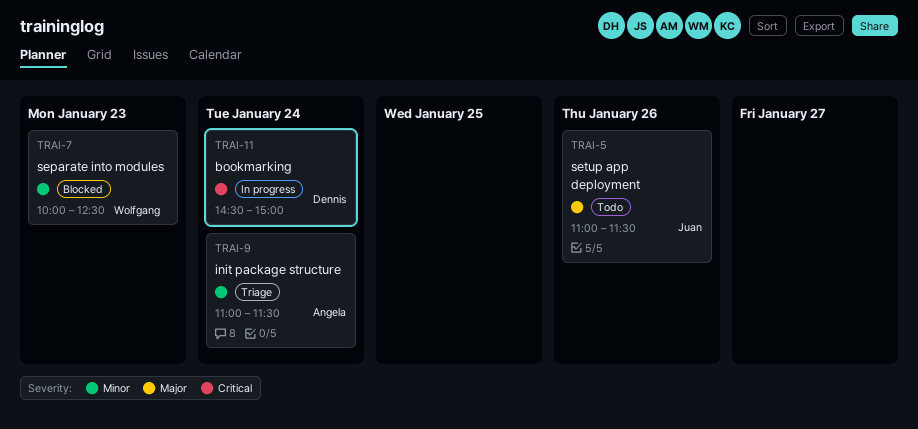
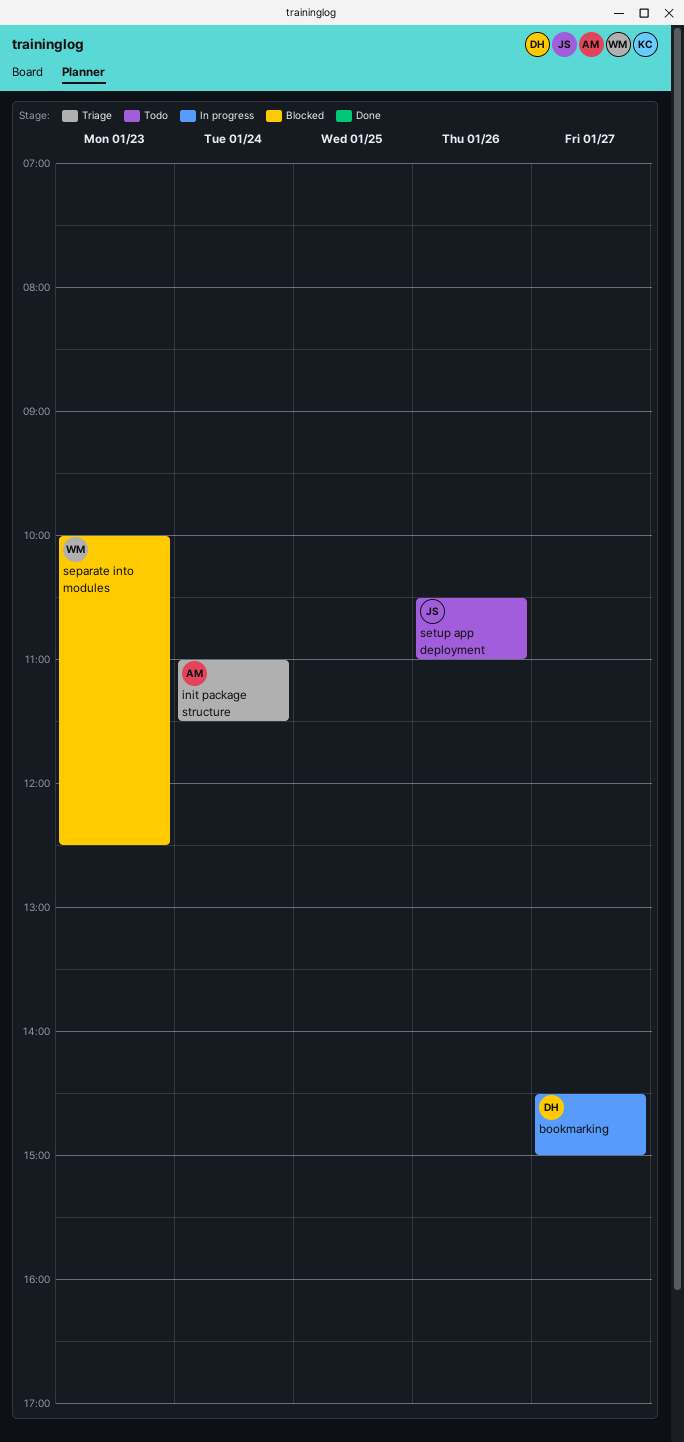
bookmarking, day: Jan 24 -> Jan 27
setup app deployment, begins: 11:00 -> 10:30
setup app deployment, ends: 11:30 -> 11:00

